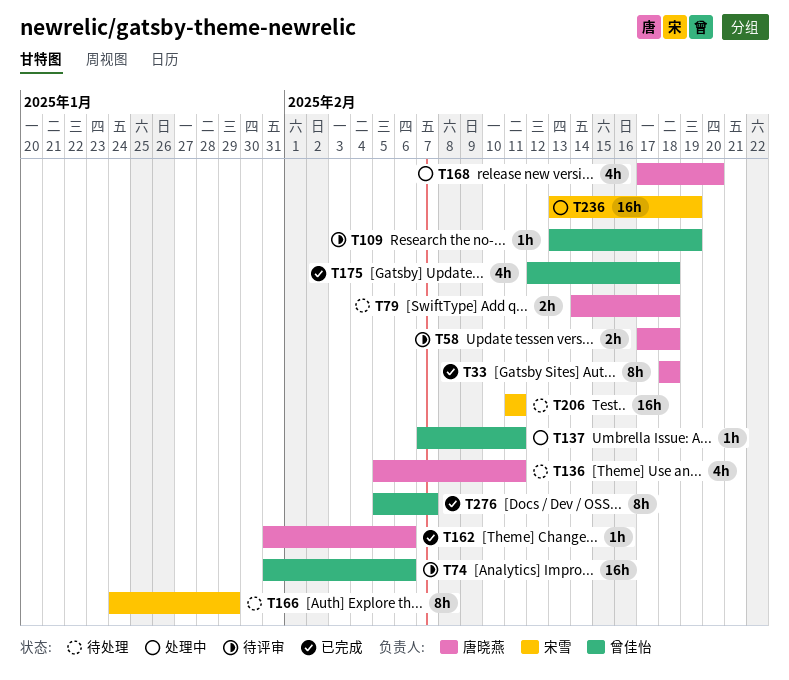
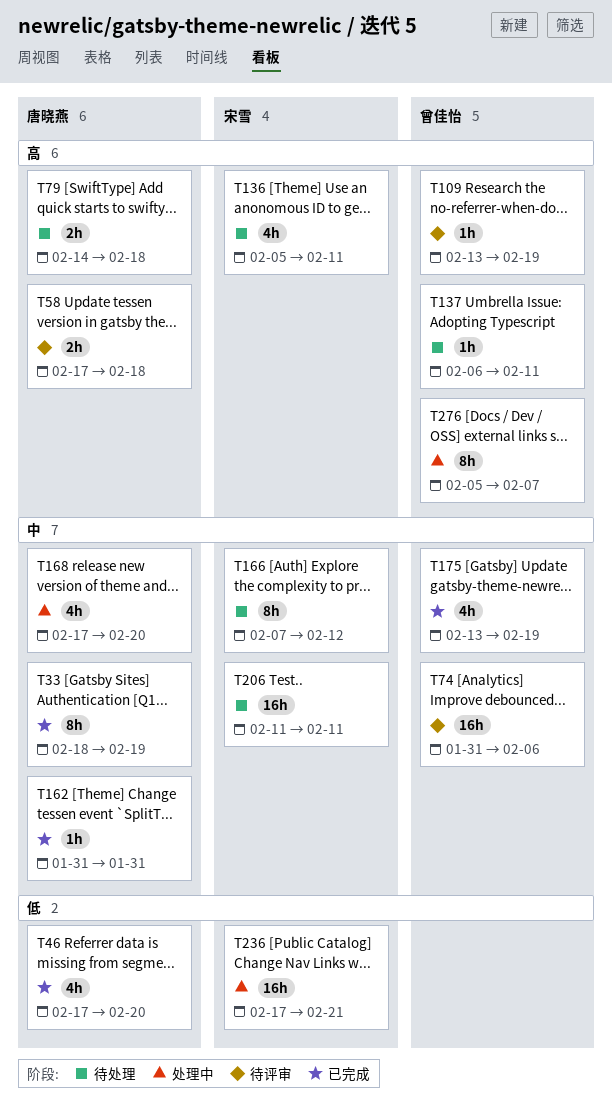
T33, due: Feb 18 -> Feb 19
T46: none -> present
T136, owner: 唐晓燕 -> 宋雪
T137, status: 处理中 -> 待处理
T137, start: Feb 7 -> Feb 6
T162, due: Feb 6 -> Jan 31
T166, start: Jan 24 -> Feb 7
T166, due: Jan 29 -> Feb 12
T175, start: Feb 12 -> Feb 13
T175, due: Feb 18 -> Feb 19
T236, start: Feb 13 -> Feb 17
T236, due: Feb 19 -> Feb 21
T276, status: 已完成 -> 处理中

